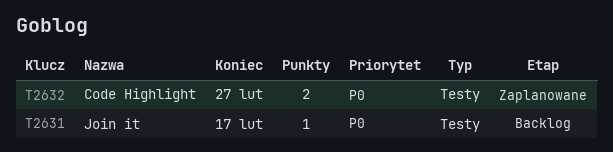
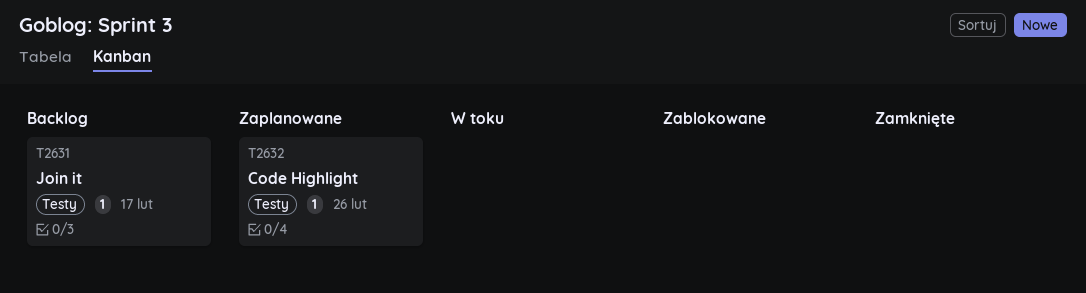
T2632, estimate: 2 -> 1
T2632, due: Feb 27 -> Feb 26

